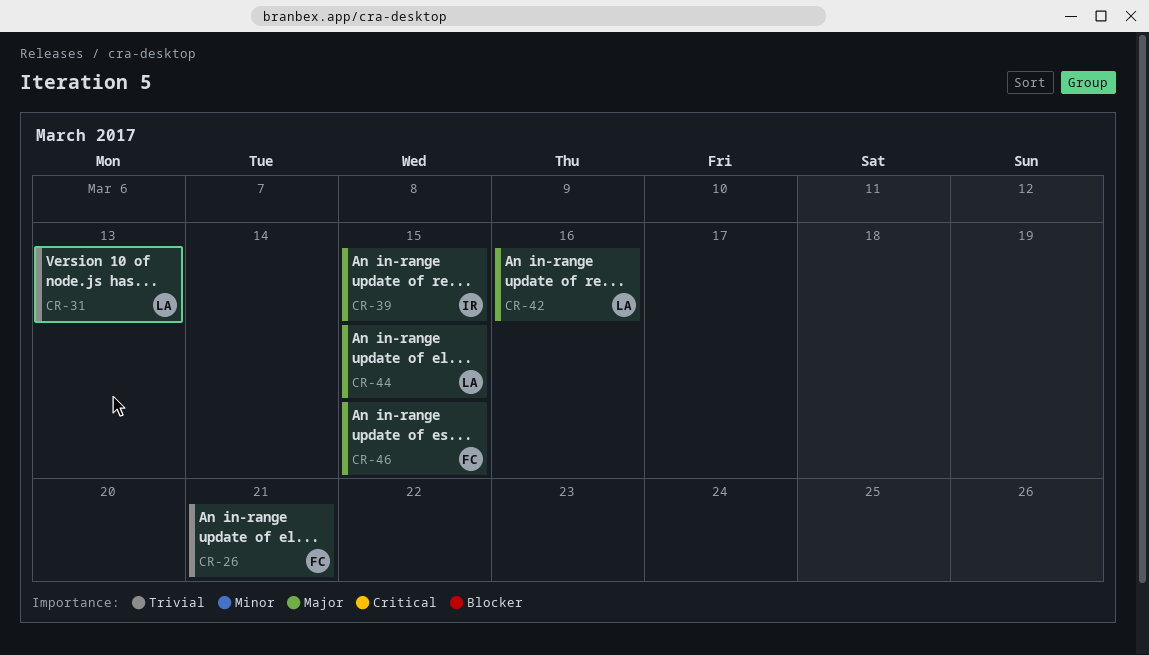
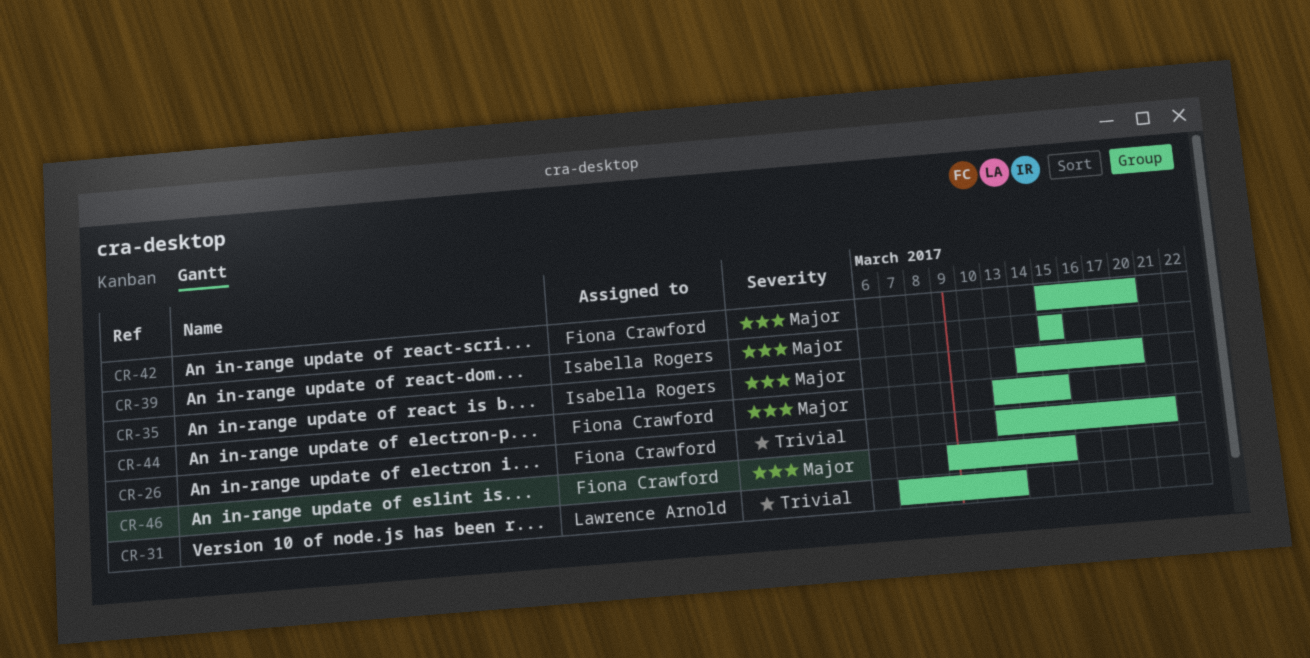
CR-35: none -> present
CR-42, owner: Lawrence Arnold -> Fiona Crawford
CR-42, due: Mar 16 -> Mar 20
CR-44, owner: Lawrence Arnold -> Fiona Crawford

